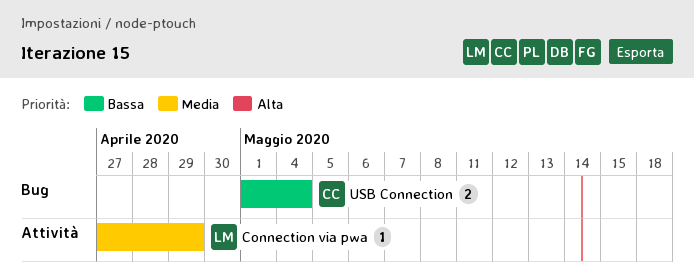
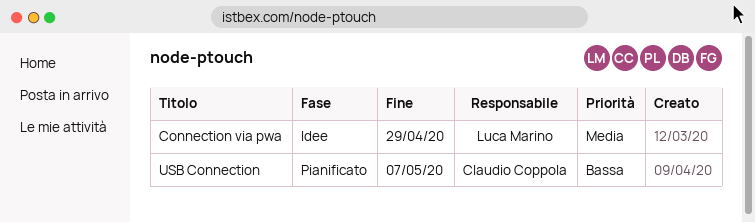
USB Connection, due: May 4 -> May 7

